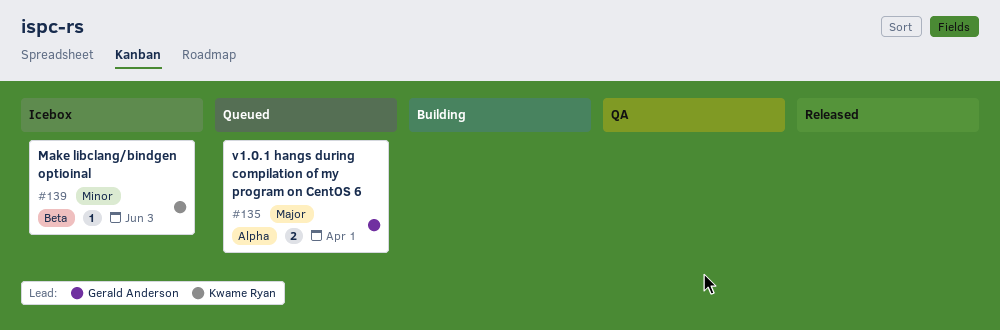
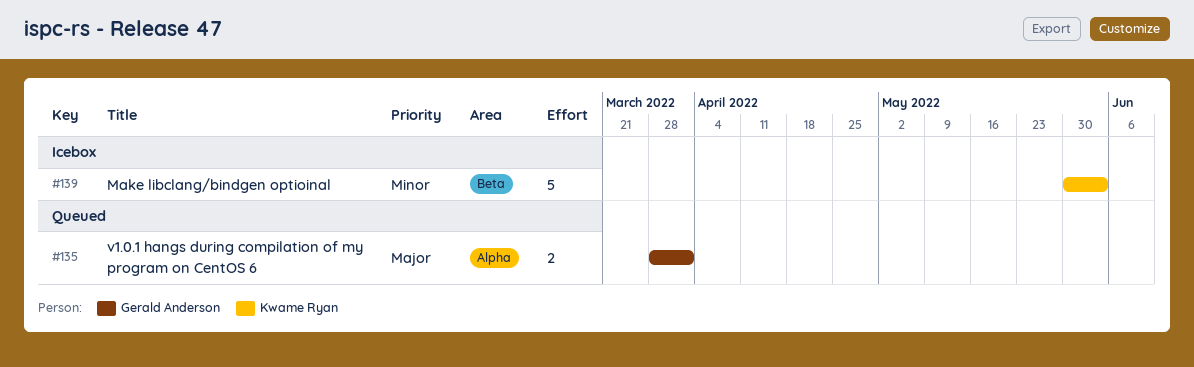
#139, estimate: 1 -> 5

